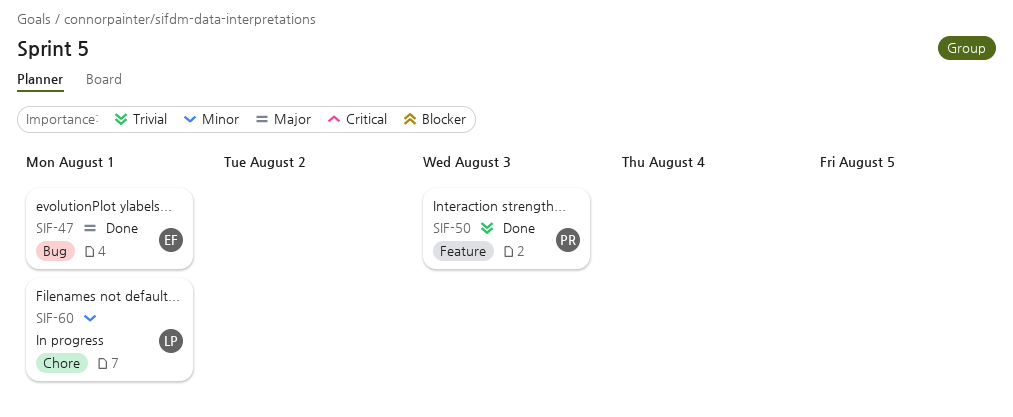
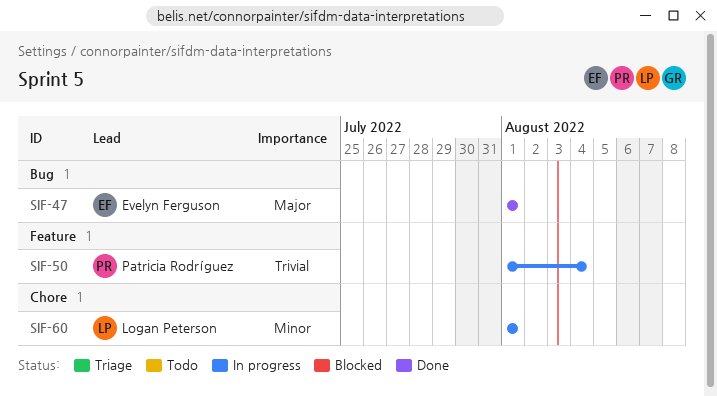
SIF-50, status: Done -> In progress
SIF-50, due: Aug 3 -> Aug 4

